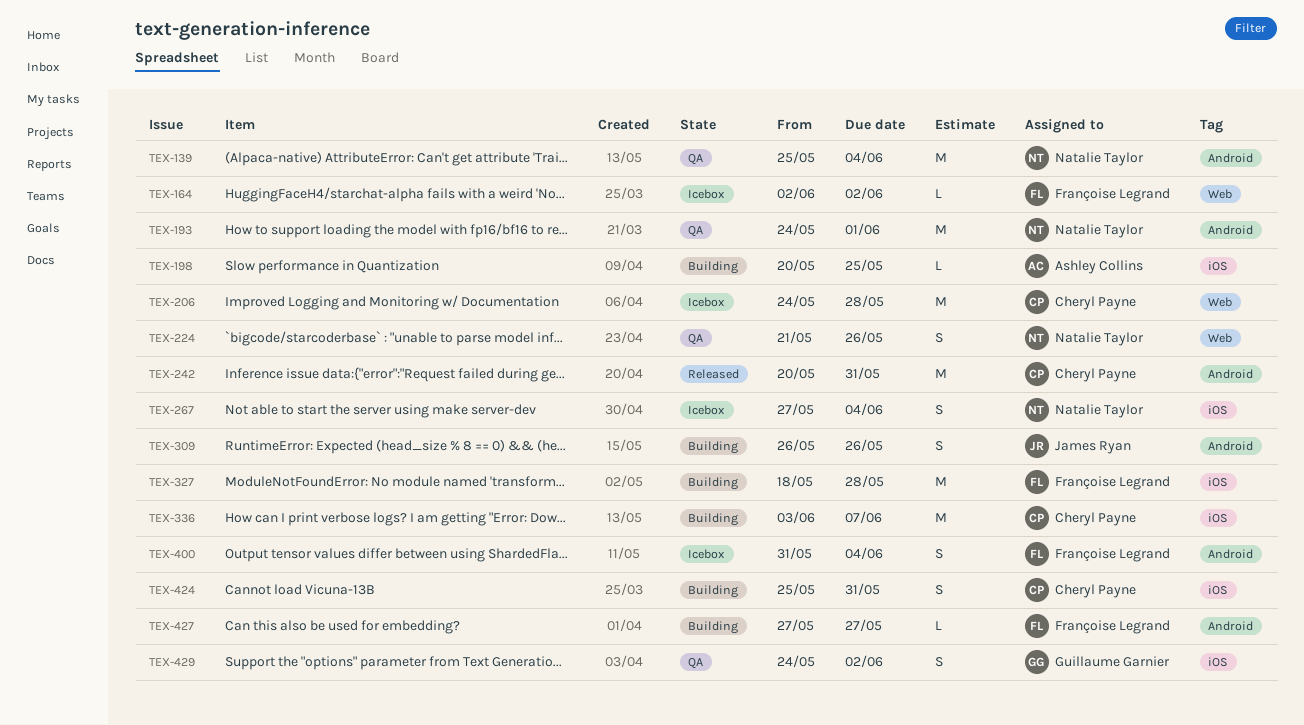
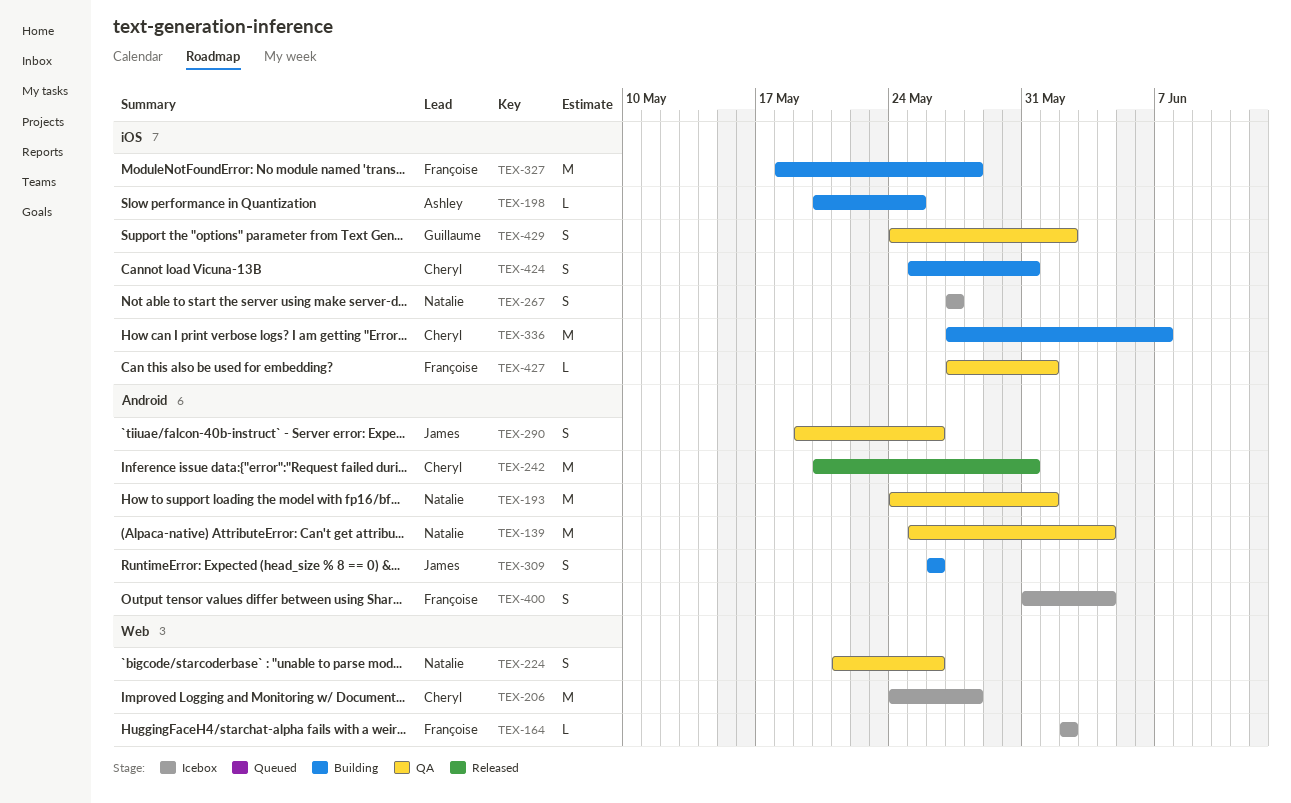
TEX-267, due: Jun 4 -> May 27
TEX-290: none -> present
TEX-336, start: Jun 3 -> May 27
TEX-427, status: Building -> QA
TEX-427, label: Android -> iOS
TEX-427, due: May 27 -> Jun 1

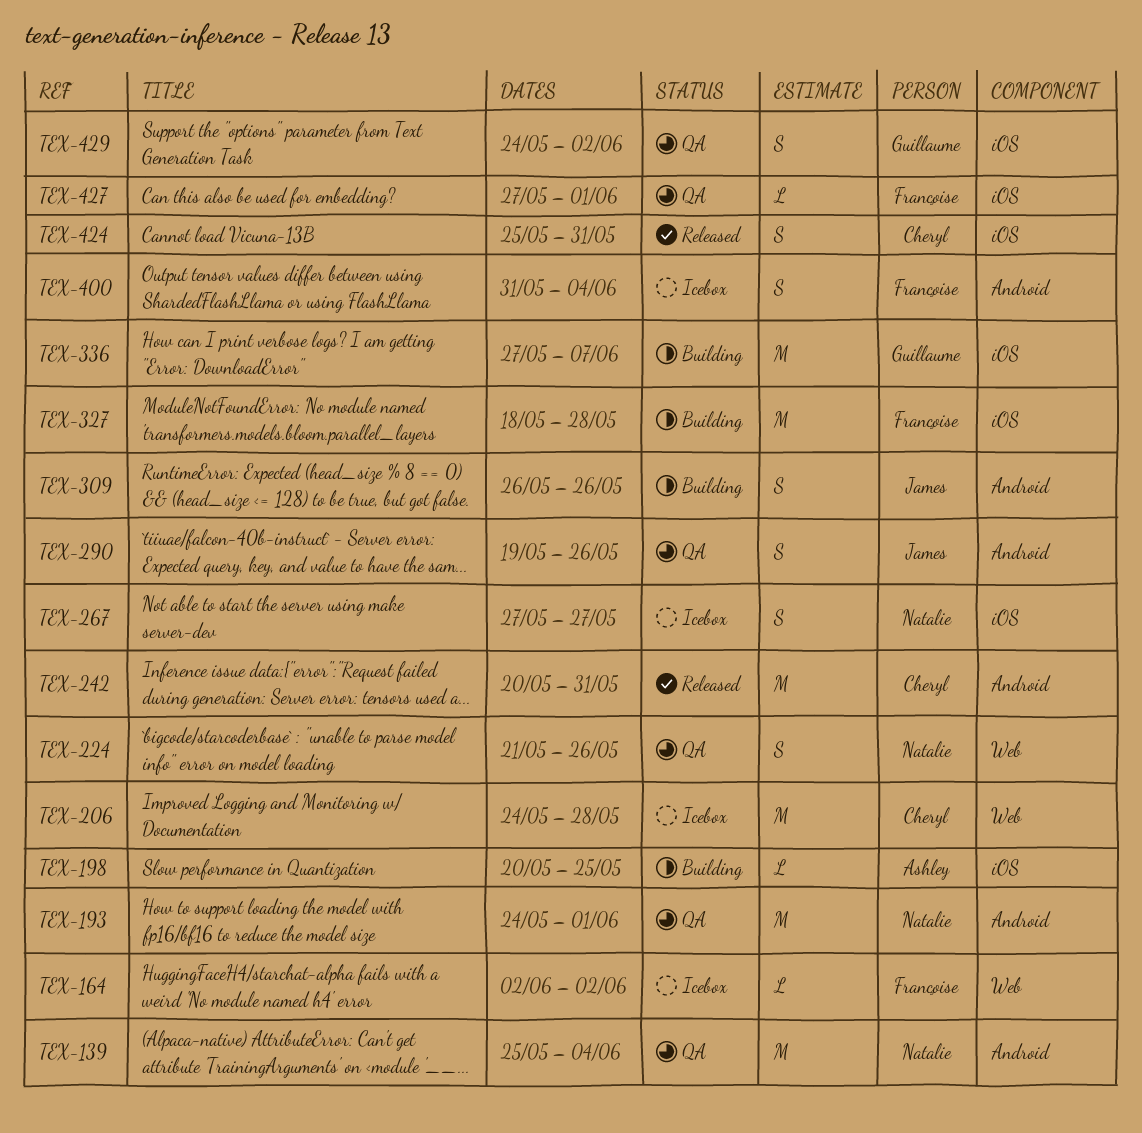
TEX-336, owner: Cheryl -> Guillaume
TEX-424, status: Building -> Released

